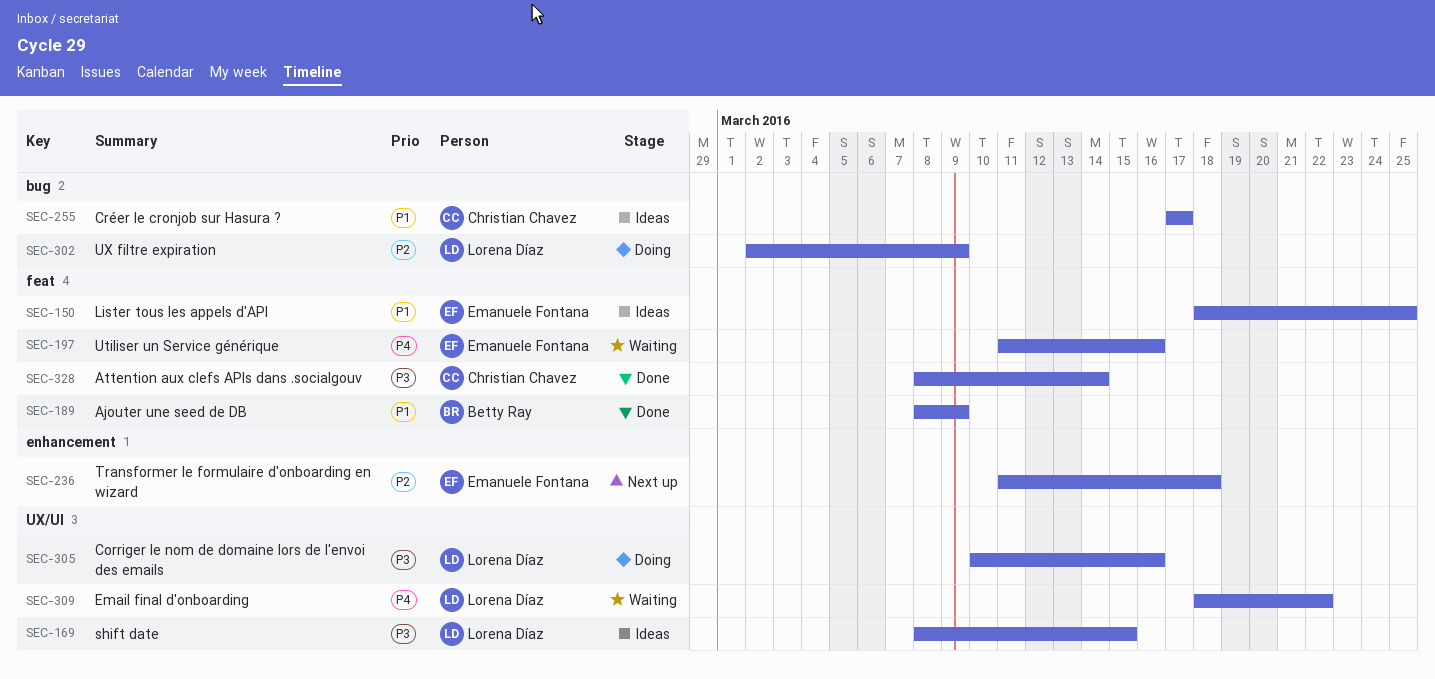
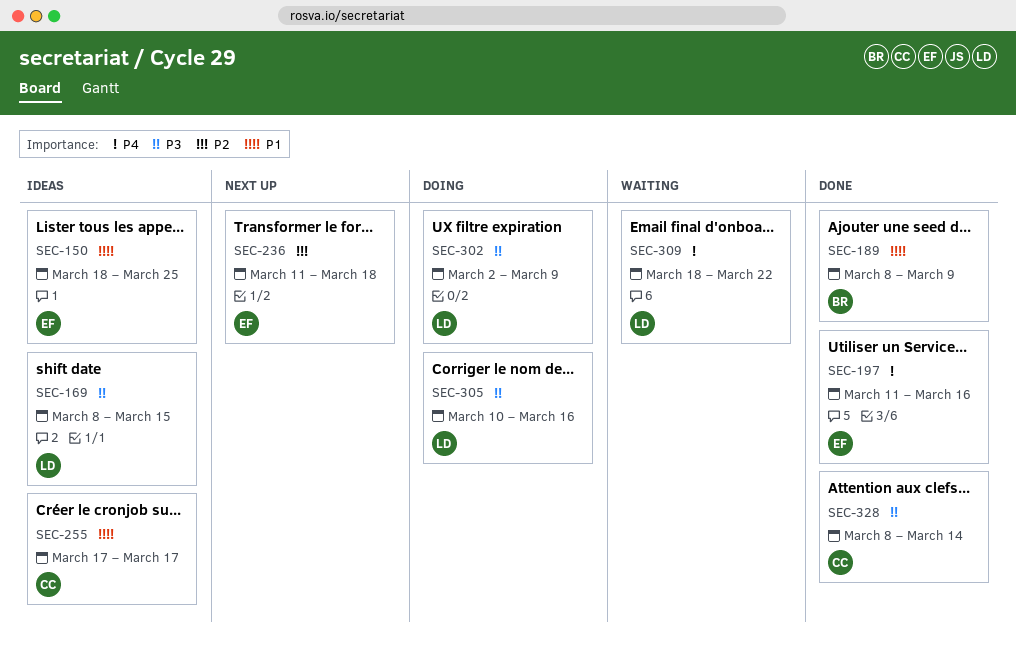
SEC-197, status: Waiting -> Done
SEC-302, priority: P2 -> P3

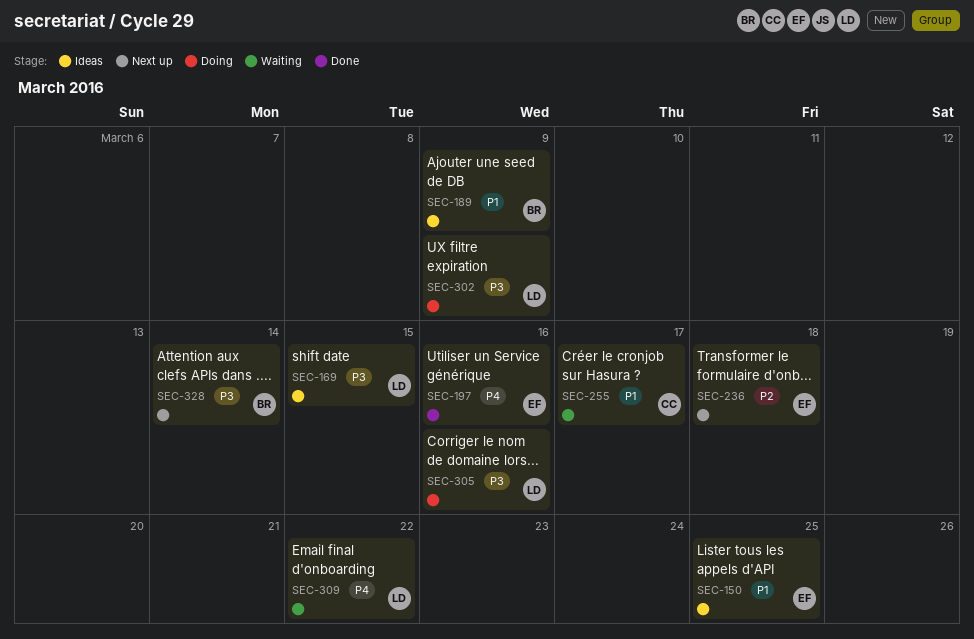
SEC-189, status: Done -> Ideas
SEC-255, status: Ideas -> Waiting
SEC-328, status: Done -> Next up
SEC-328, owner: CC -> BR

